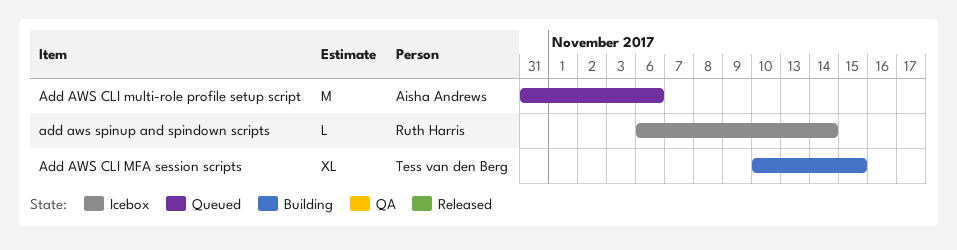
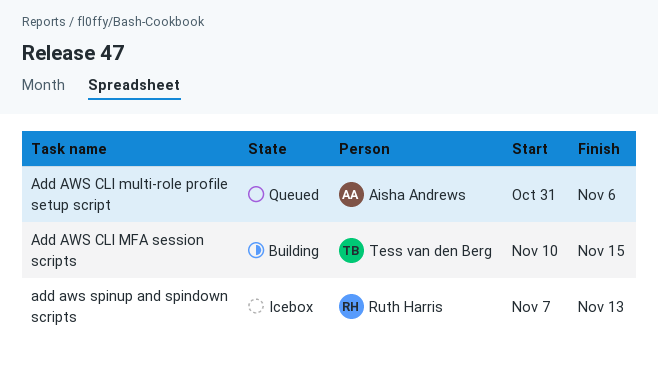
add aws spinup and spindown scripts, start: Nov 6 -> Nov 7
add aws spinup and spindown scripts, due: Nov 14 -> Nov 13

